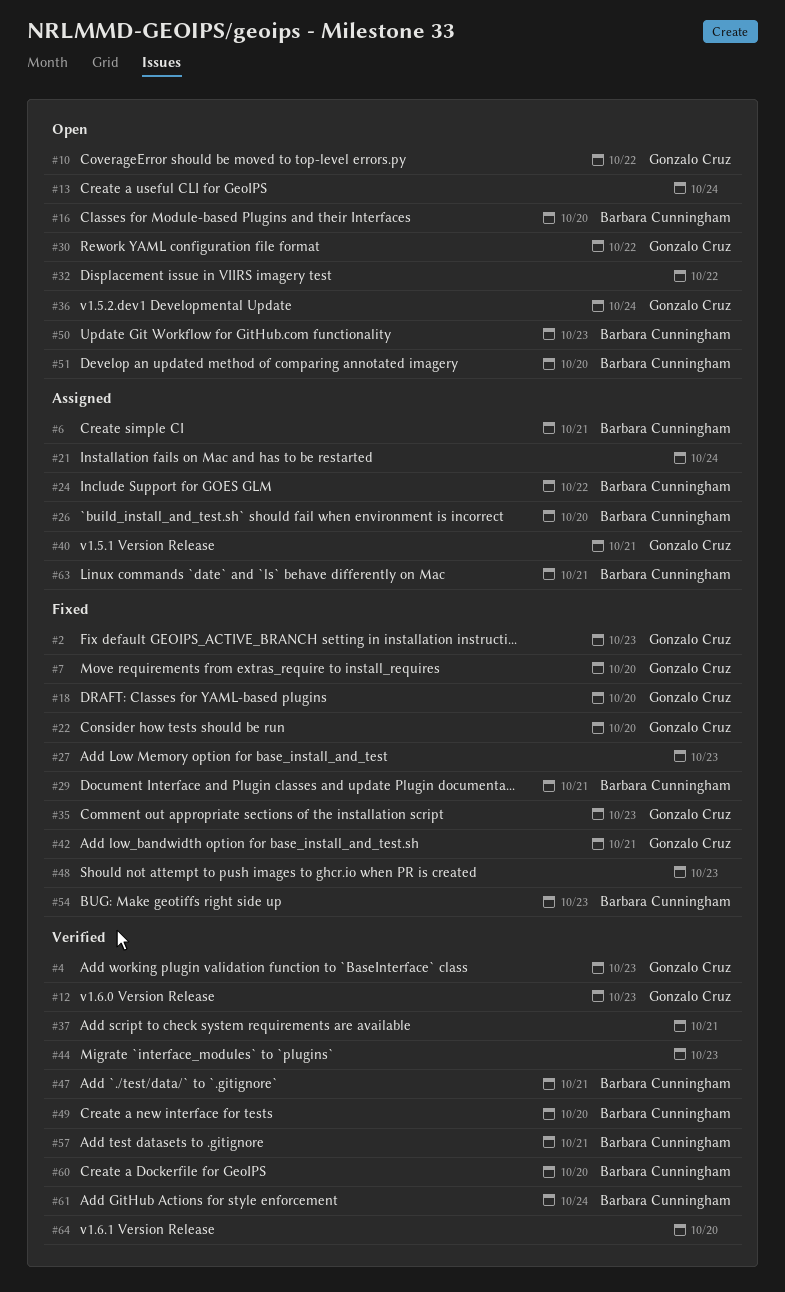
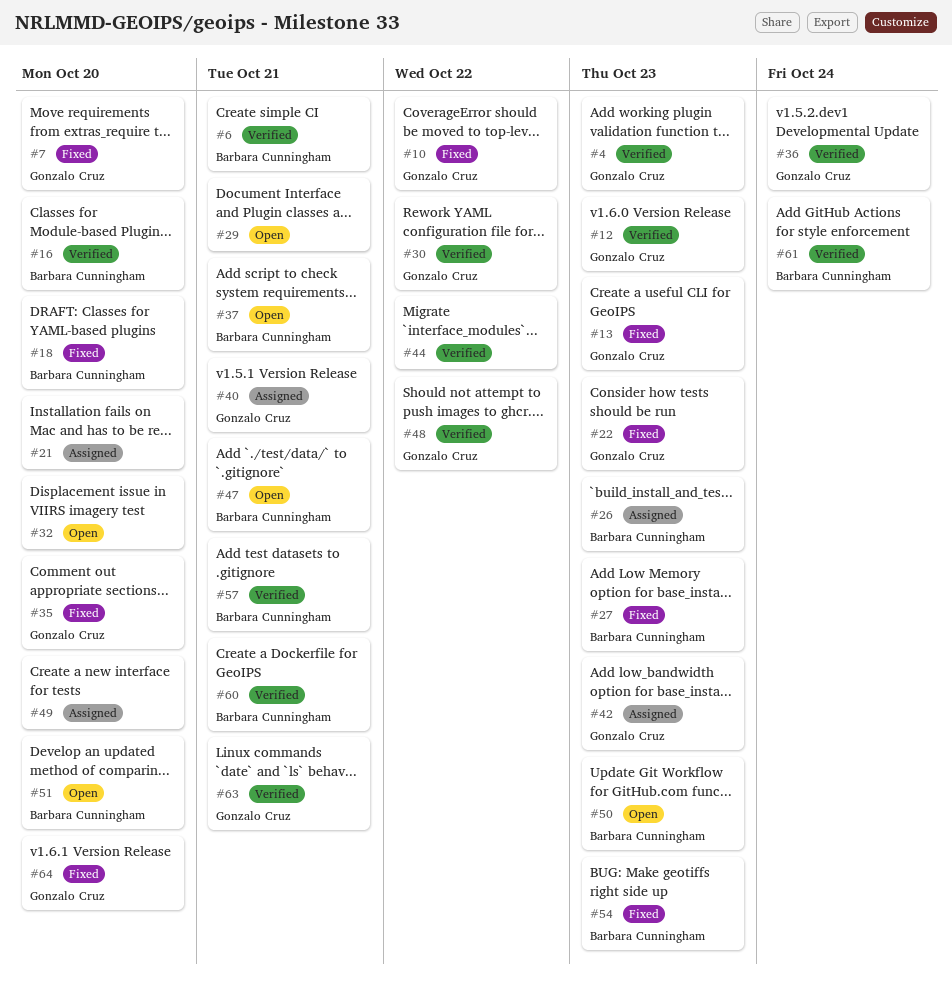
#2: present -> none
#6, status: Assigned -> Verified
#10, status: Open -> Fixed
#13, status: Open -> Fixed
#13, owner: none -> Gonzalo Cruz
#13, due: Oct 24 -> Oct 23
#16, status: Open -> Verified
#18, owner: Gonzalo Cruz -> Barbara Cunningham
#21, due: Oct 24 -> Oct 20
#22, due: Oct 20 -> Oct 23
#24: present -> none
#26, due: Oct 20 -> Oct 23
#27, owner: none -> Barbara Cunningham
#29, status: Fixed -> Open
#29, owner: Barbara Cunningham -> none
#30, status: Open -> Verified
#32, due: Oct 22 -> Oct 20
#35, due: Oct 23 -> Oct 20
#36, status: Open -> Verified
#37, status: Verified -> Open
#37, owner: none -> Barbara Cunningham
#42, status: Fixed -> Assigned
#42, due: Oct 21 -> Oct 23
#44, due: Oct 23 -> Oct 22
#47, status: Verified -> Open
#48, status: Fixed -> Verified
#48, owner: none -> Gonzalo Cruz
#48, due: Oct 23 -> Oct 22
#49, status: Verified -> Assigned
#49, owner: Barbara Cunningham -> none
#60, due: Oct 20 -> Oct 21
#63, status: Assigned -> Verified
#63, owner: Barbara Cunningham -> Gonzalo Cruz
#64, status: Verified -> Fixed
#64, owner: none -> Gonzalo Cruz

